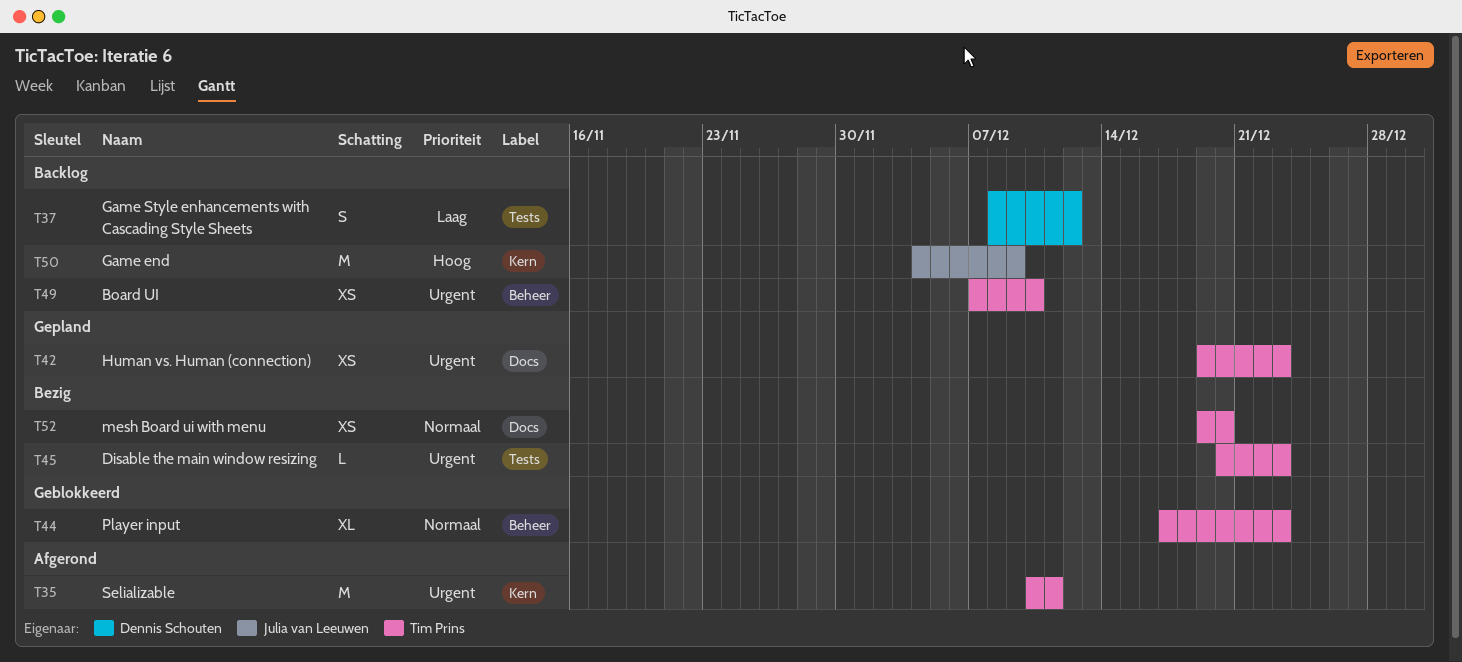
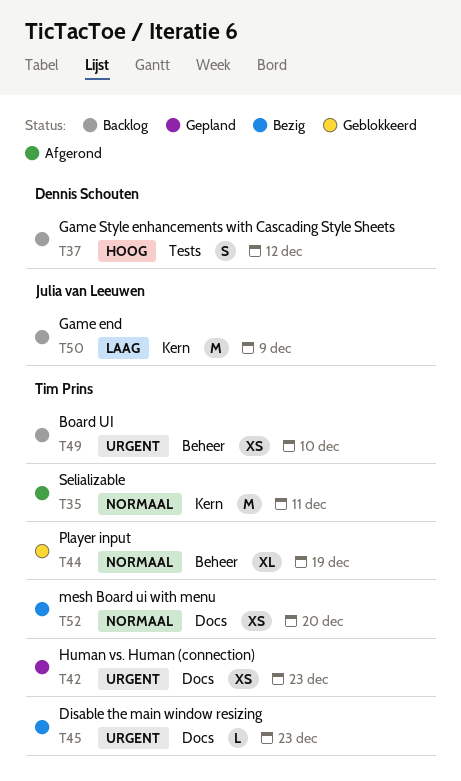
T35, priority: Urgent -> Normaal
T37, priority: Laag -> Hoog
T44, due: Dec 23 -> Dec 19
T45, label: Tests -> Docs
T50, priority: Hoog -> Laag

